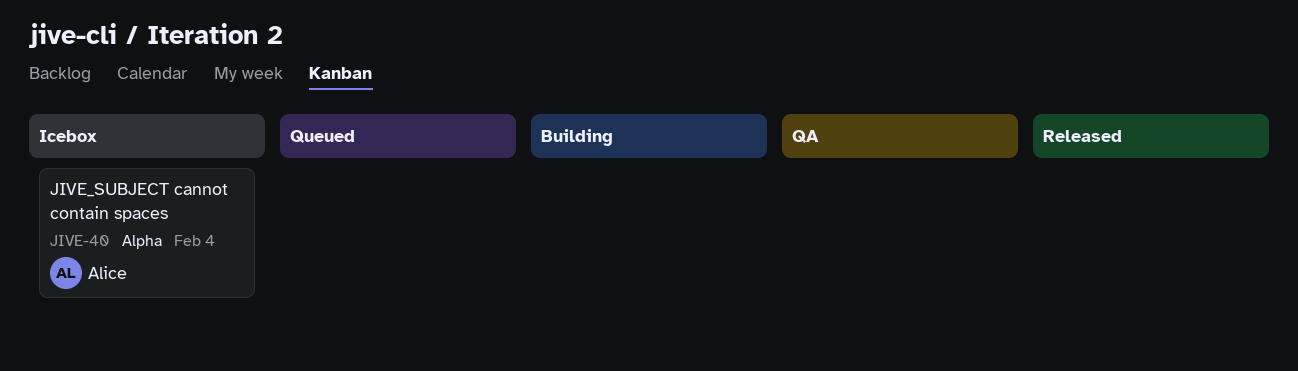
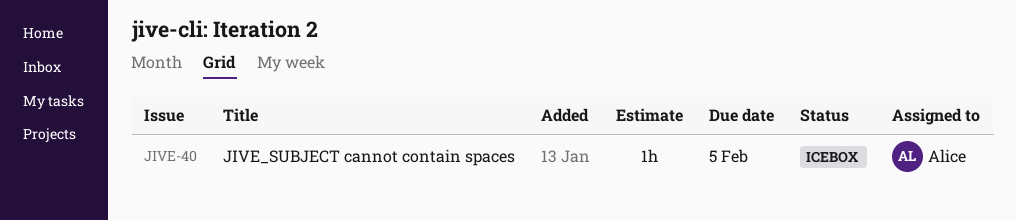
JIVE-40, due: Feb 4 -> Feb 5

